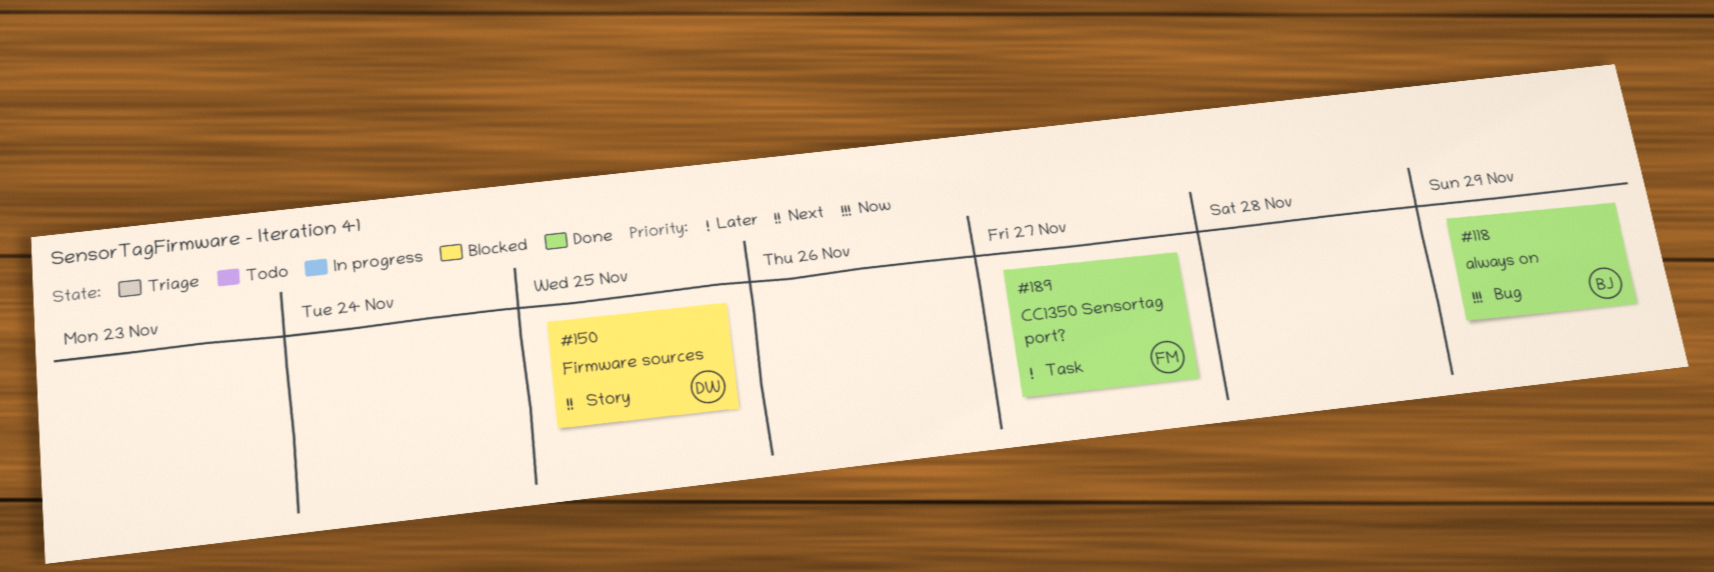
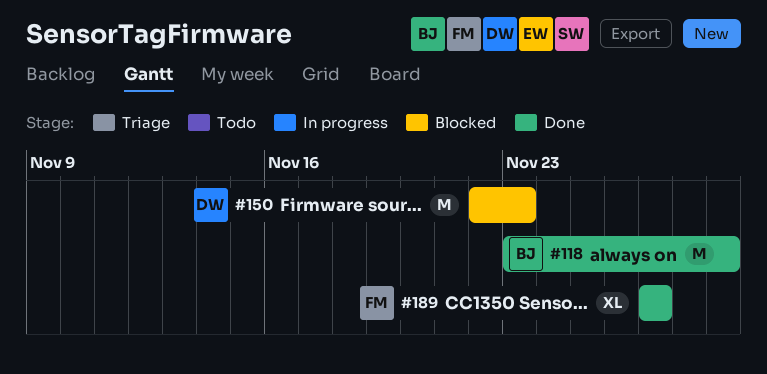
#150, due: Nov 25 -> Nov 23

